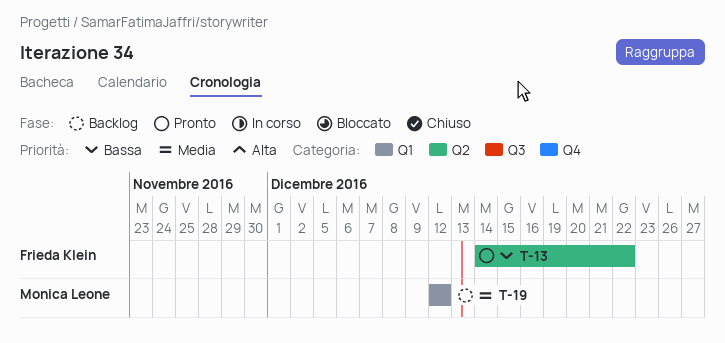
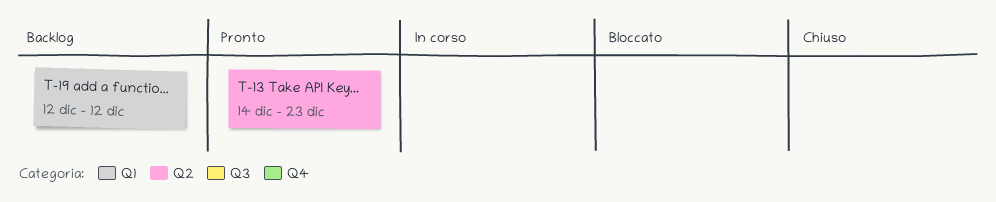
T-13, due: Dec 22 -> Dec 23

